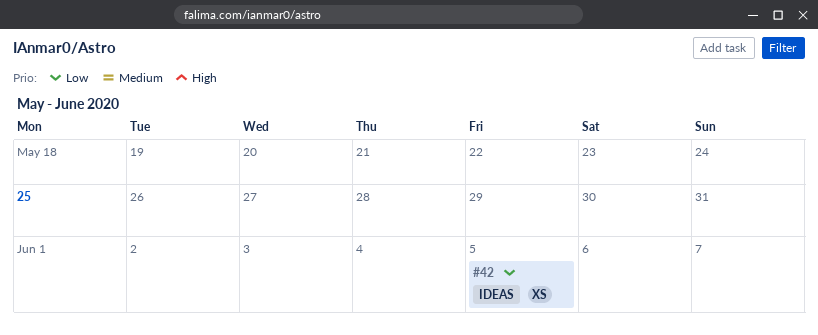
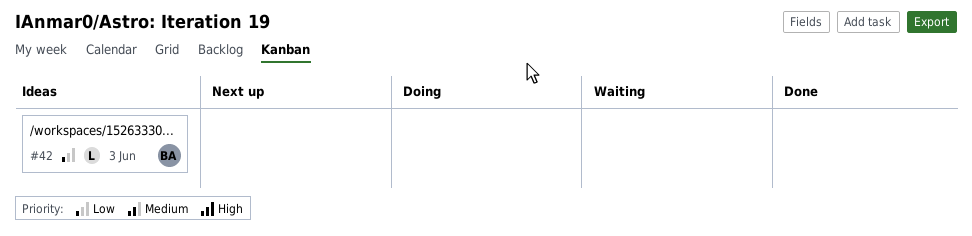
#42, estimate: XS -> L
#42, due: Jun 5 -> Jun 3

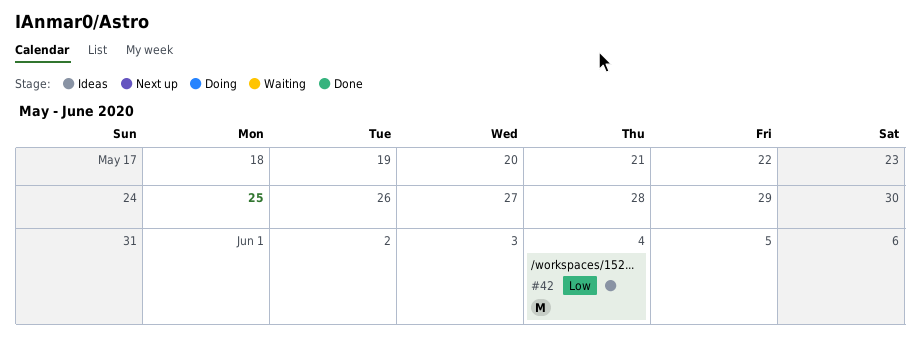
#42, estimate: L -> M
#42, due: Jun 3 -> Jun 4

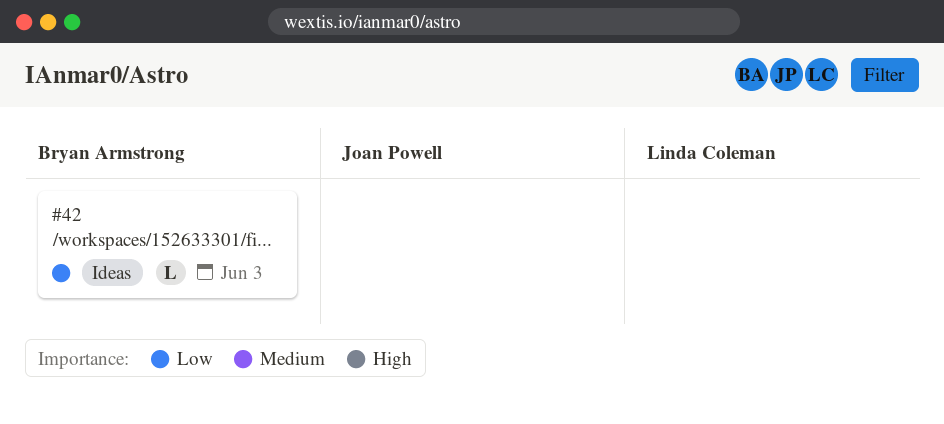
#42, estimate: M -> L
#42, due: Jun 4 -> Jun 3

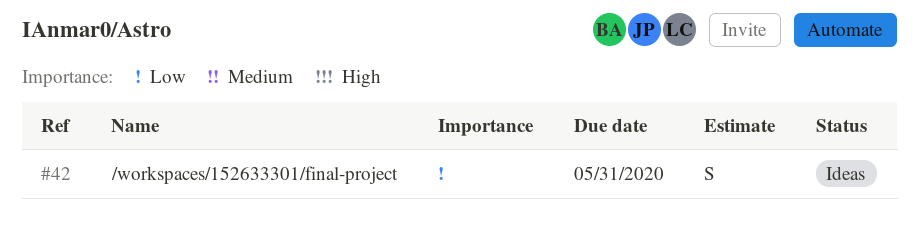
#42, estimate: L -> S
#42, due: Jun 3 -> May 31

